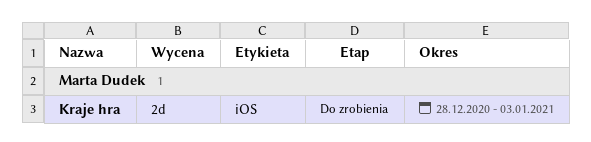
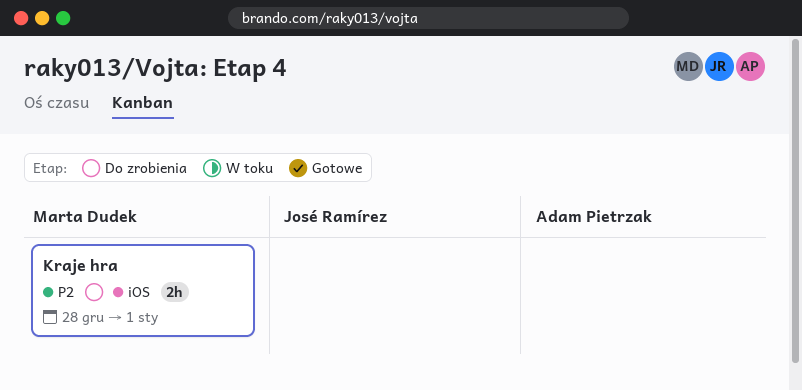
Kraje hra, estimate: 2d -> 2h
Kraje hra, due: Jan 3 -> Jan 1

